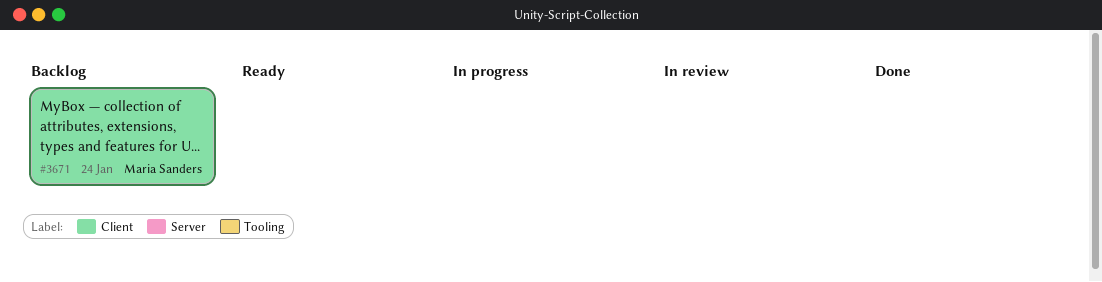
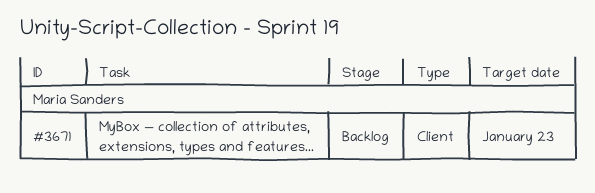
#3671, due: Jan 24 -> Jan 23

